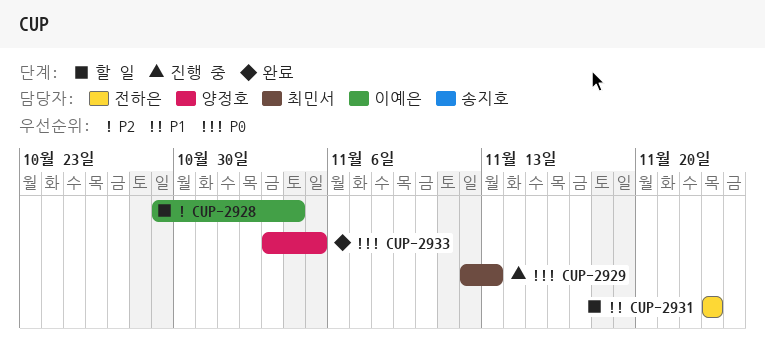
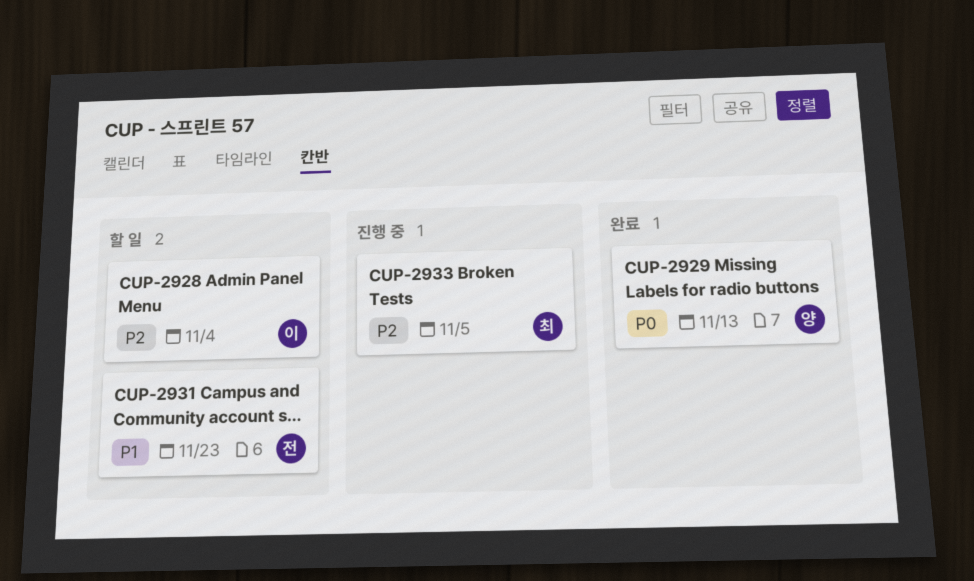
CUP-2929, status: 진행 중 -> 완료
CUP-2929, owner: 최민서 -> 양정호
CUP-2933, status: 완료 -> 진행 중
CUP-2933, owner: 양정호 -> 최민서
CUP-2933, priority: P0 -> P2

